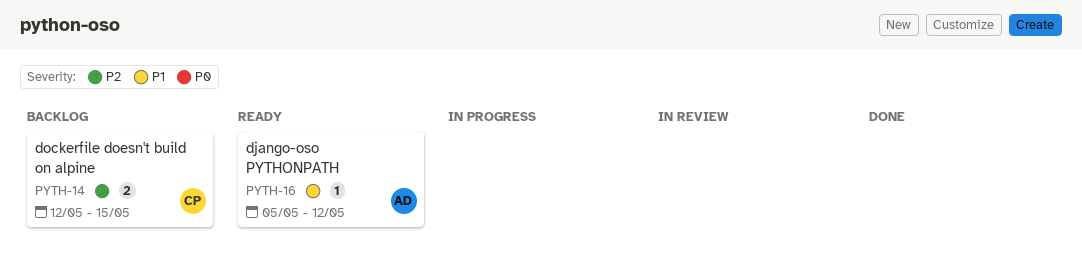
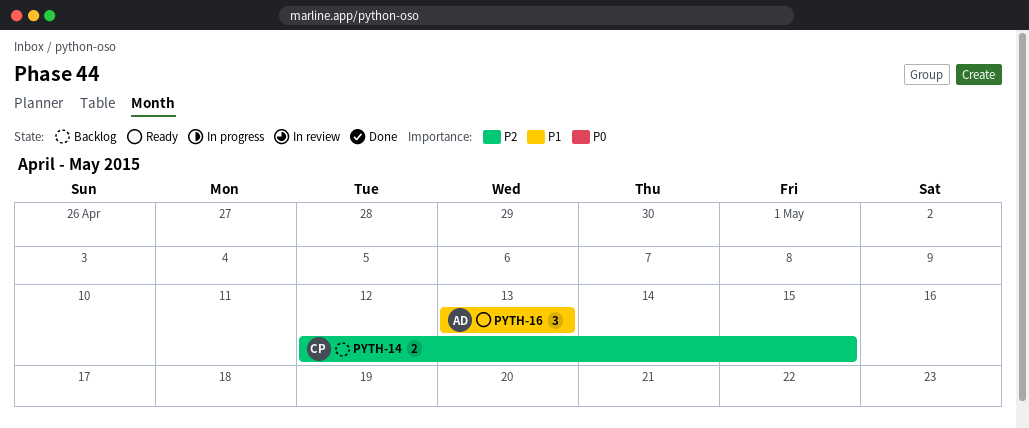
PYTH-16, estimate: 1 -> 3
PYTH-16, start: May 5 -> May 13
PYTH-16, due: May 12 -> May 13

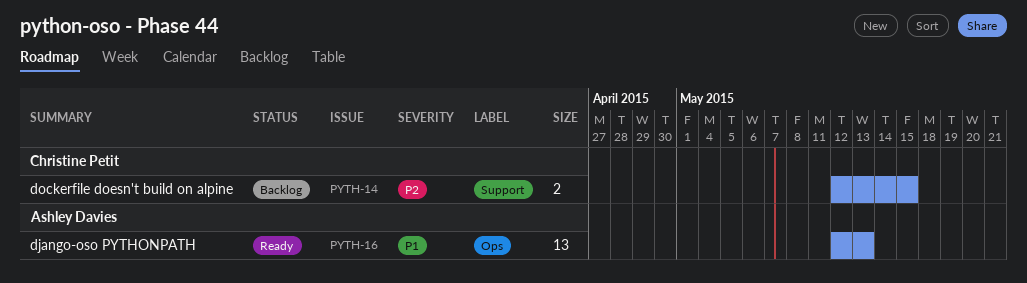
PYTH-16, estimate: 3 -> 13
PYTH-16, start: May 13 -> May 12

